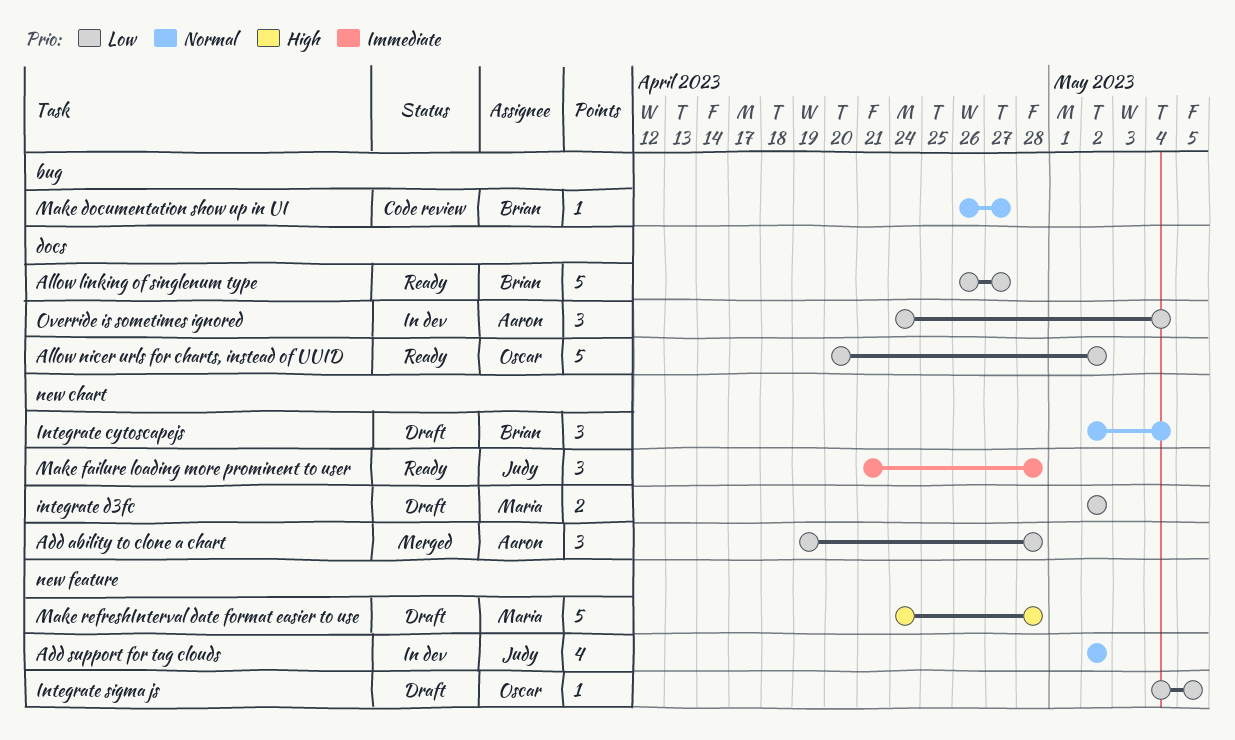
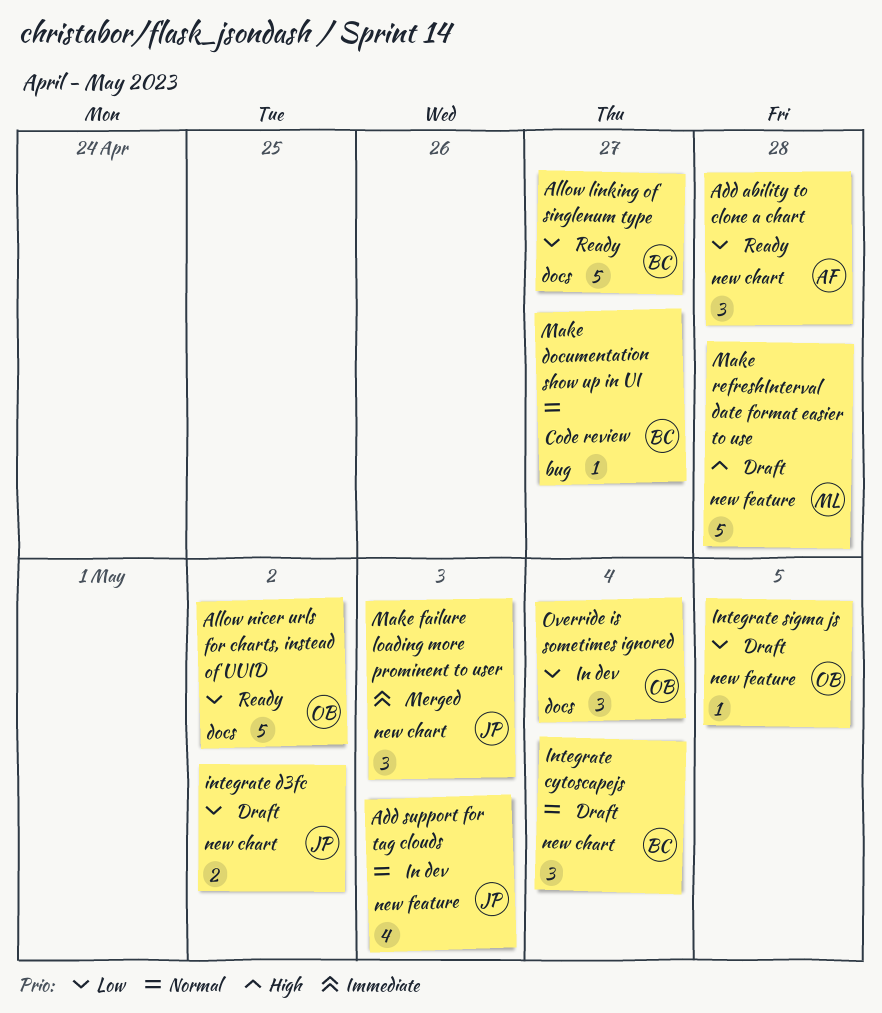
Add ability to clone a chart, status: Merged -> Ready
Add support for tag clouds, due: May 2 -> May 3
integrate d3fc, owner: Maria -> Judy
Make failure loading more prominent to user, status: Ready -> Merged
Make failure loading more prominent to user, due: Apr 28 -> May 3
Override is sometimes ignored, owner: Aaron -> Oscar

